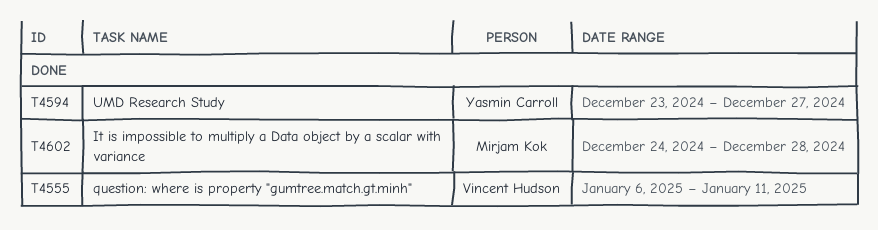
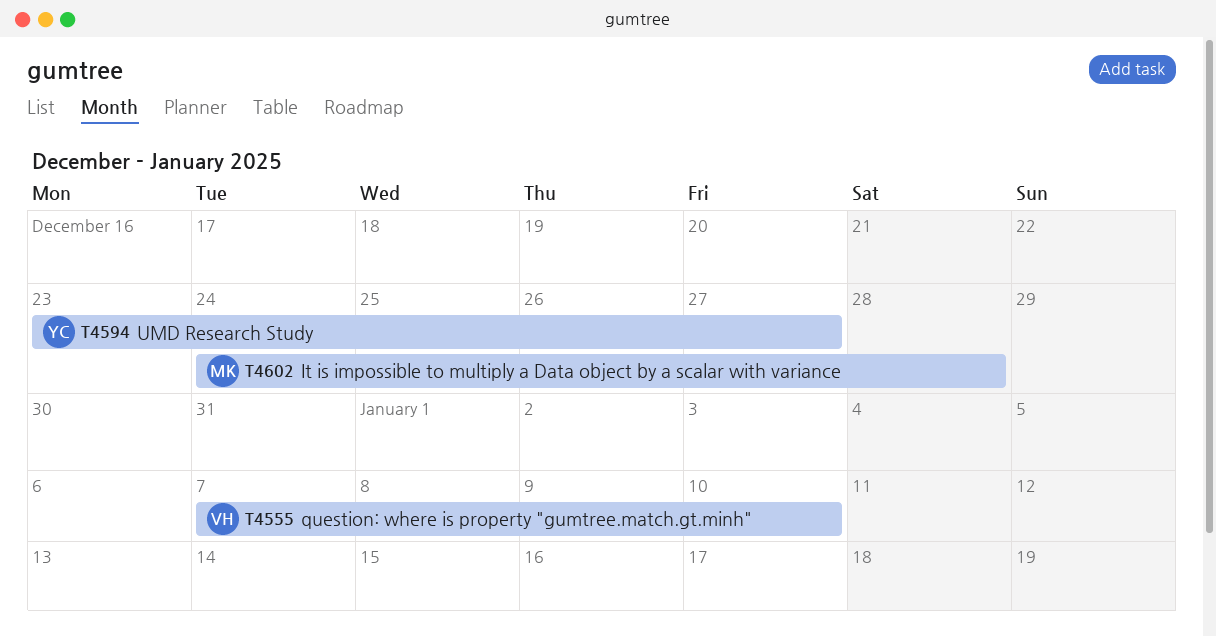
T4555, start: Jan 6 -> Jan 7
T4555, due: Jan 11 -> Jan 10

